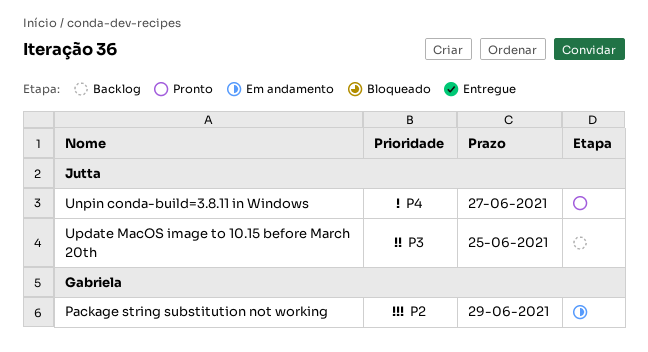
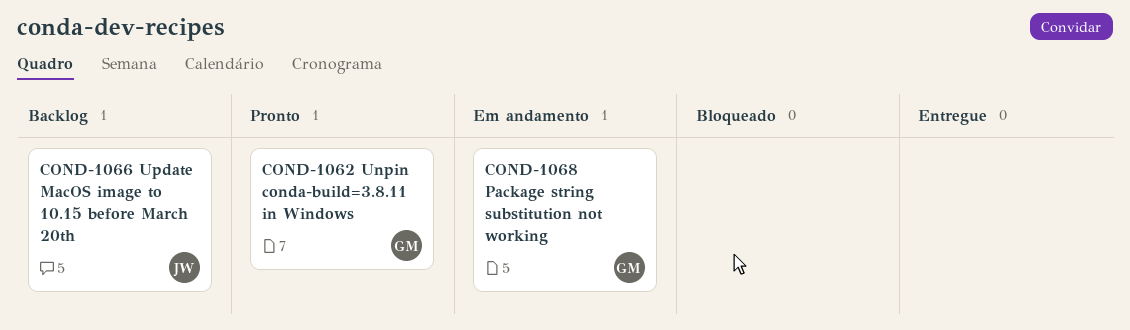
Unpin conda-build=3.8.11 in Windows, owner: Jutta -> Gabriela

